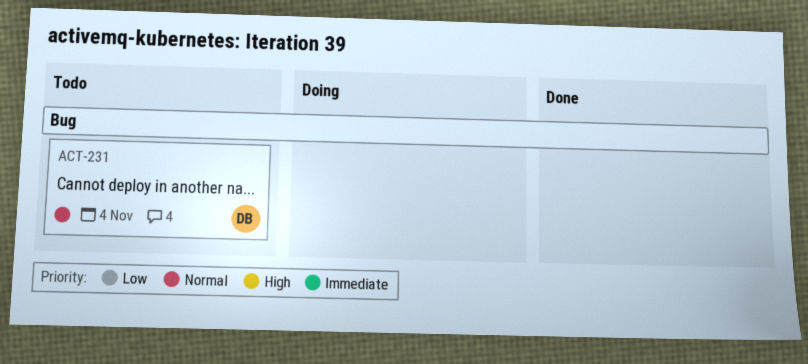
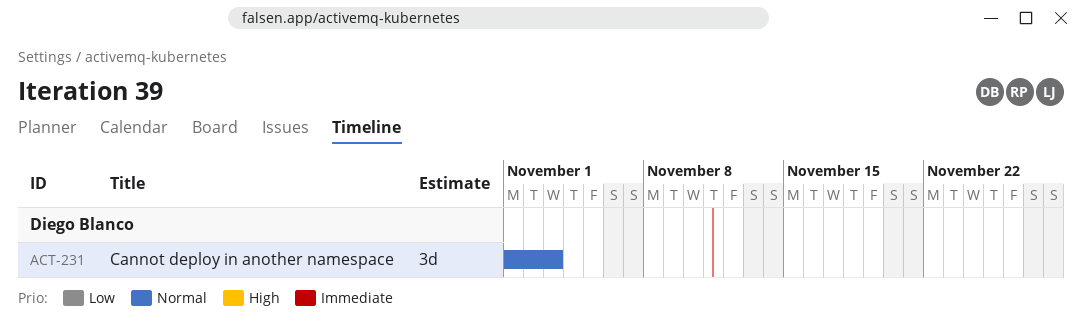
ACT-231, due: Nov 4 -> Nov 3

